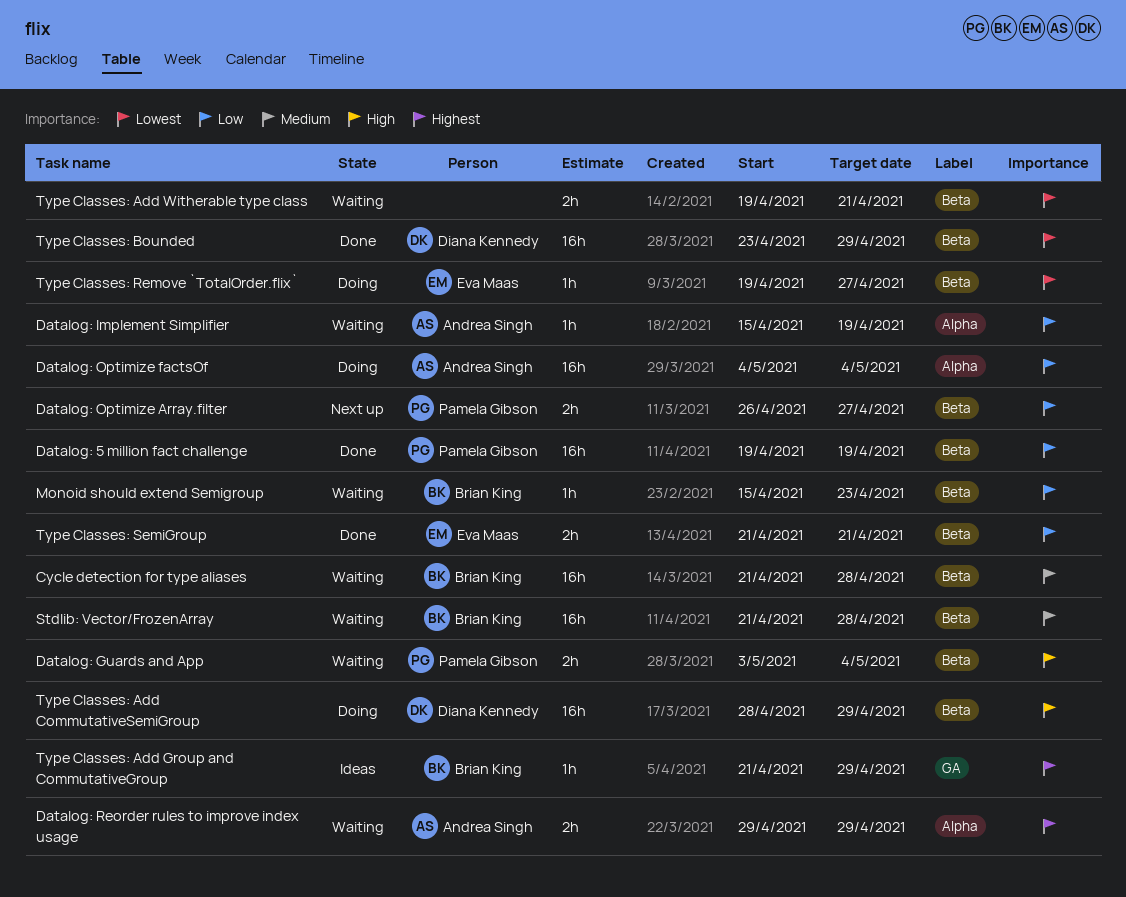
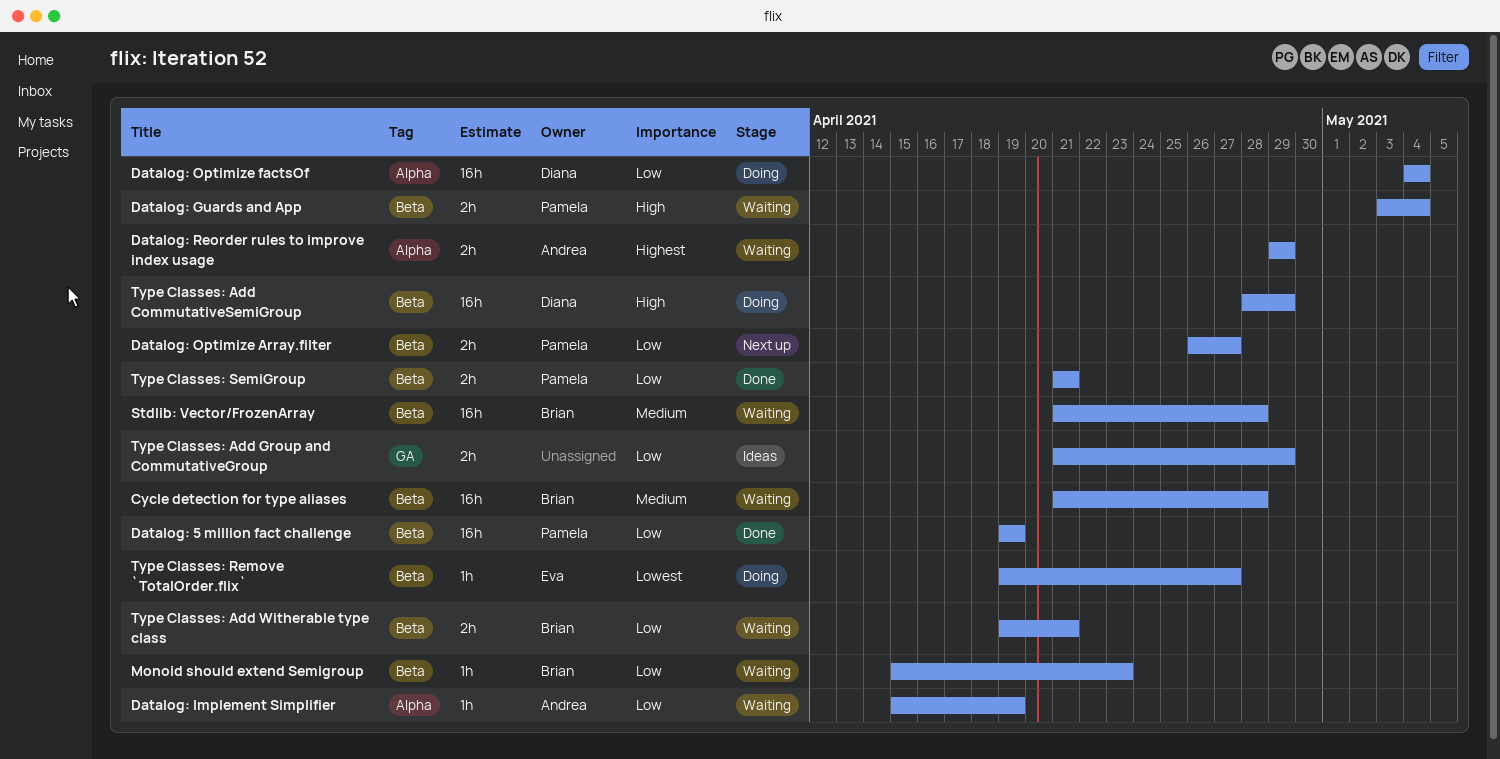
Datalog: Optimize factsOf, owner: Andrea Singh -> Diana Kennedy
Type Classes: Add Group and CommutativeGroup, owner: Brian King -> none
Type Classes: Add Group and CommutativeGroup, priority: Highest -> Low
Type Classes: Add Group and CommutativeGroup, estimate: 1h -> 2h
Type Classes: Add Witherable type class, owner: none -> Brian King
Type Classes: Add Witherable type class, priority: Lowest -> Low
Type Classes: Bounded: present -> none
Type Classes: SemiGroup, owner: Eva Maas -> Pamela Gibson

